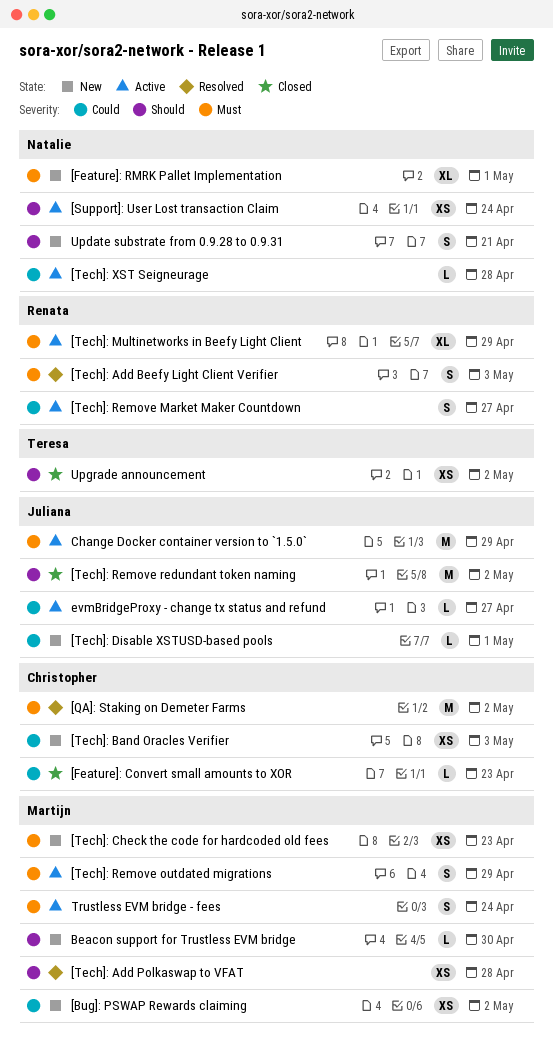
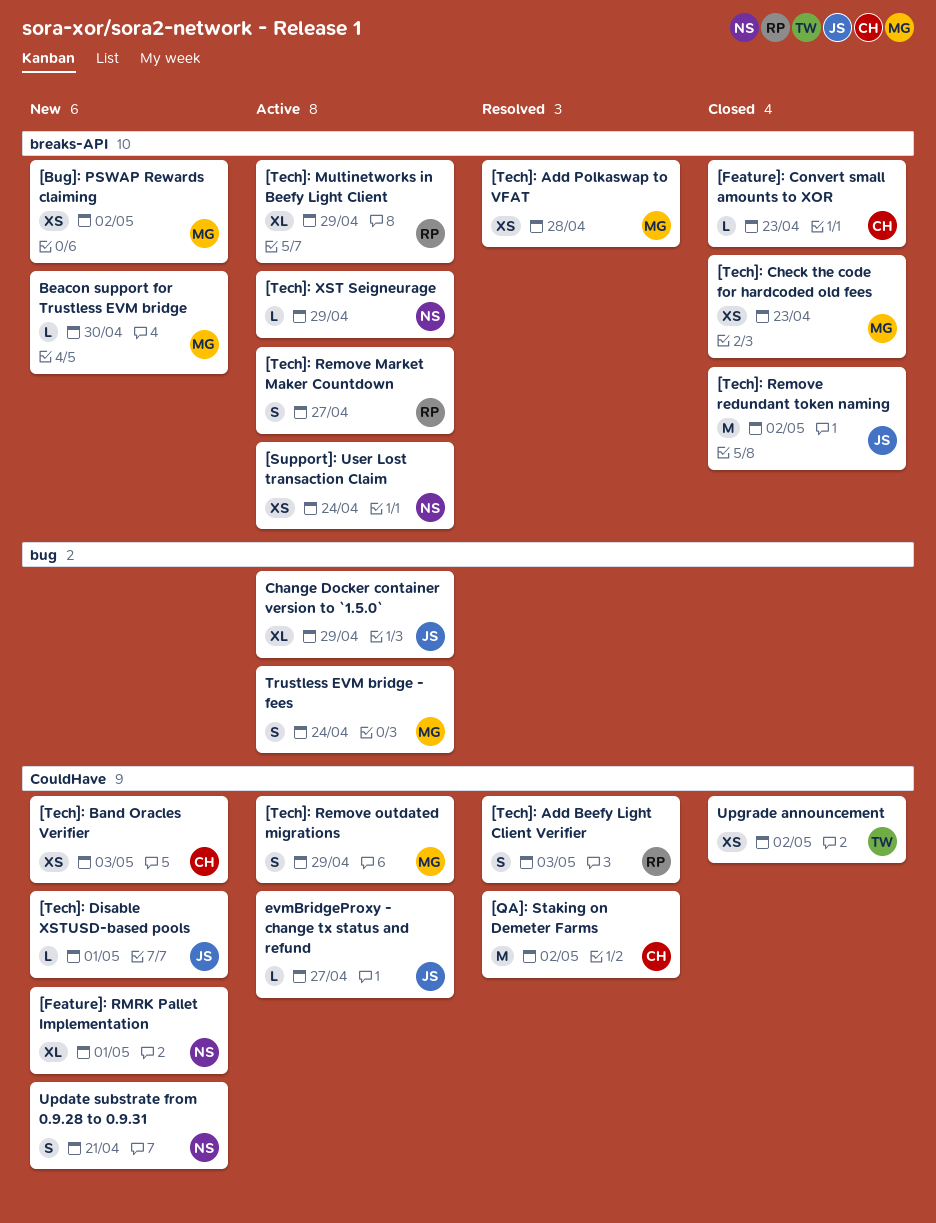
[Tech]: Check the code for hardcoded old fees, status: New -> Closed
[Tech]: XST Seigneurage, due: Apr 28 -> Apr 29
Change Docker container version to `1.5.0`, estimate: M -> XL

